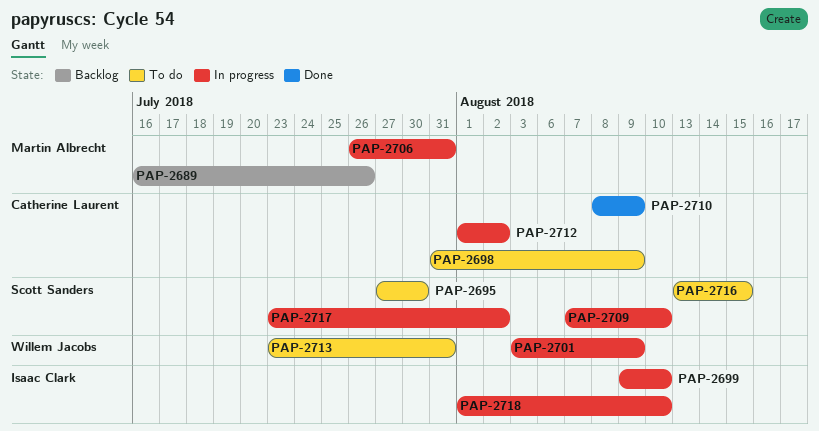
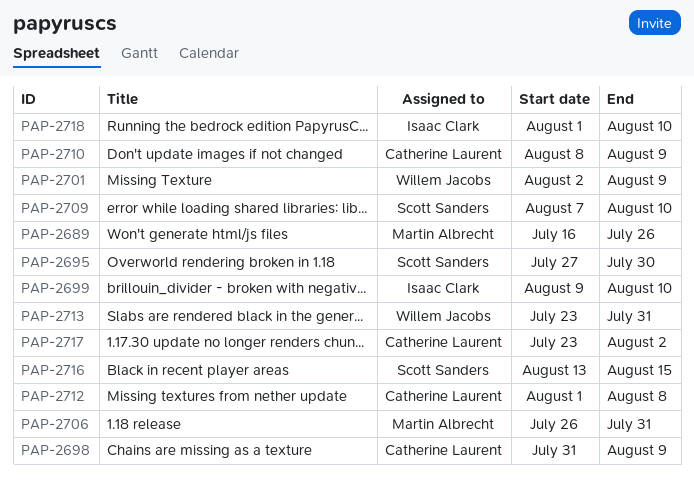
PAP-2701, start: Aug 3 -> Aug 2
PAP-2712, due: Aug 2 -> Aug 8
PAP-2717, owner: Scott Sanders -> Catherine Laurent

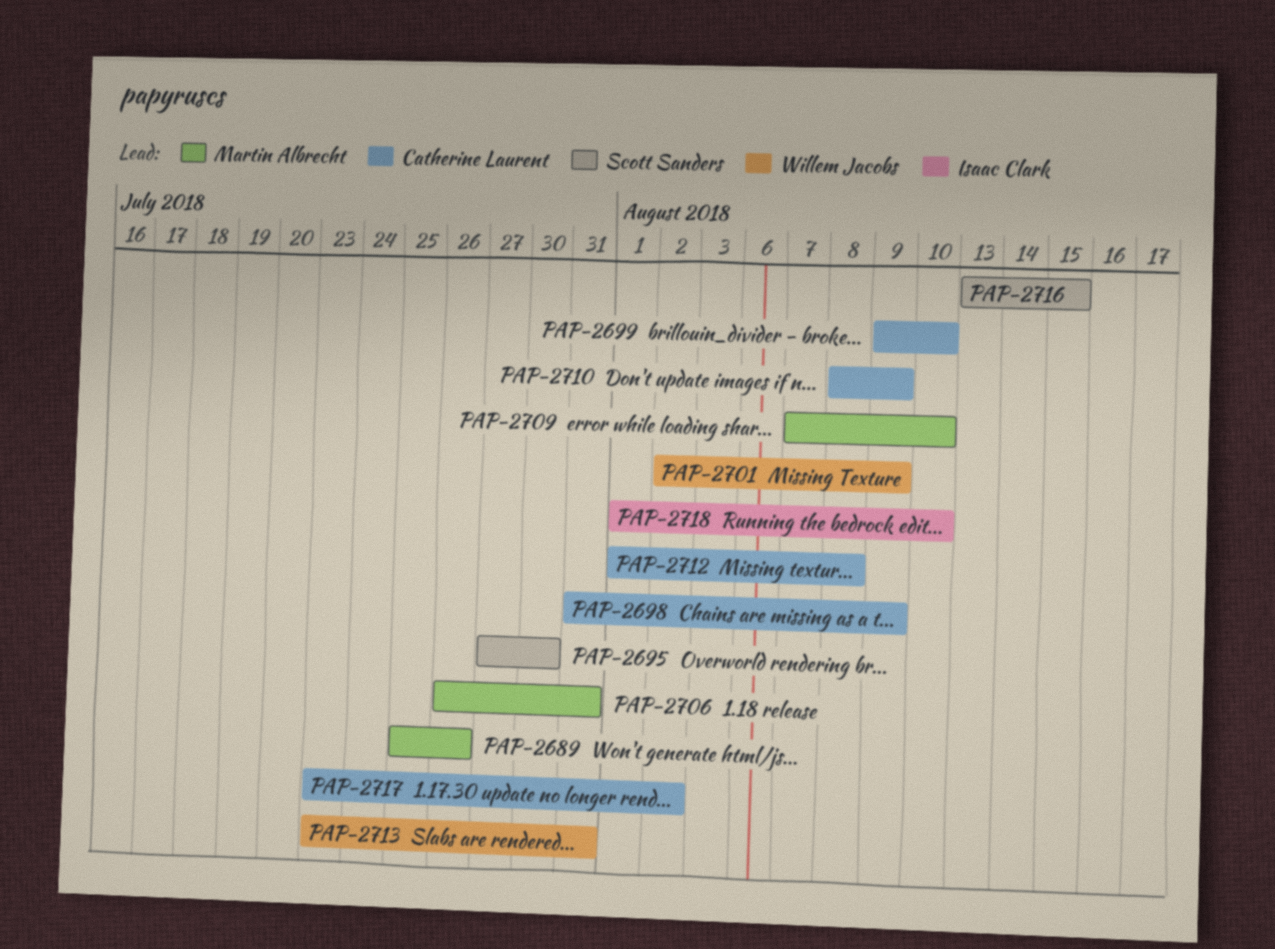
PAP-2689, start: Jul 16 -> Jul 25
PAP-2699, owner: Isaac Clark -> Catherine Laurent
PAP-2709, owner: Scott Sanders -> Martin Albrecht

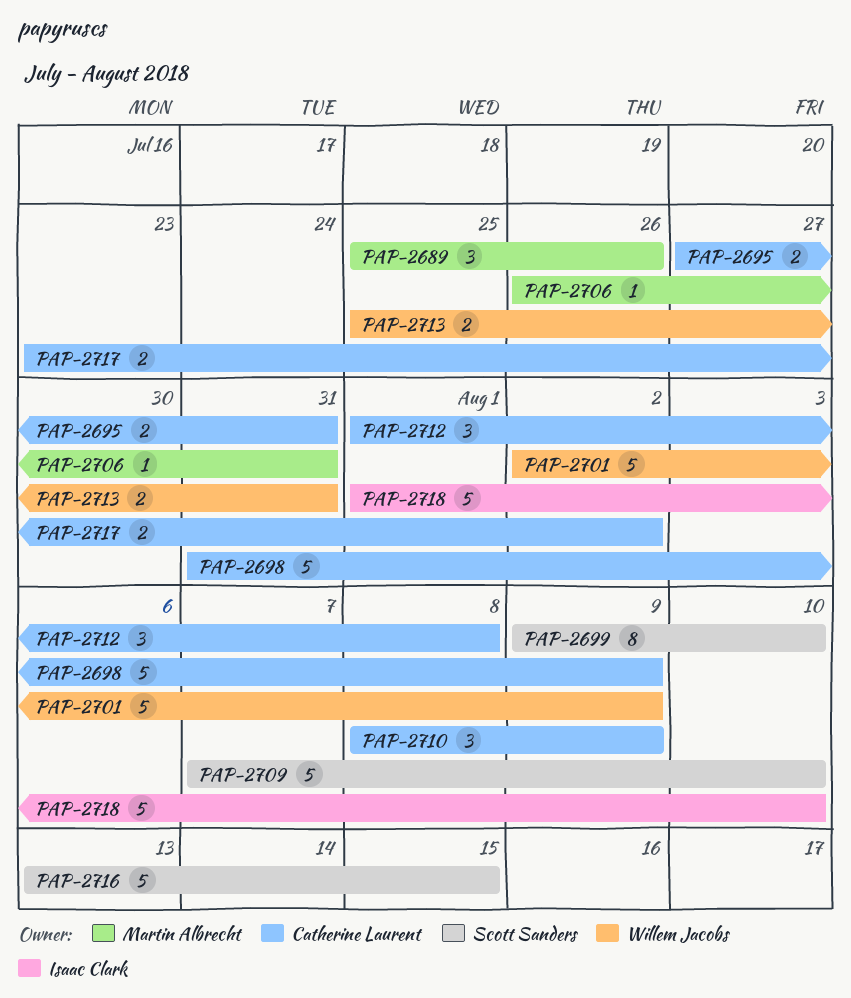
PAP-2695, owner: Scott Sanders -> Catherine Laurent
PAP-2695, due: Jul 30 -> Jul 31
PAP-2699, owner: Catherine Laurent -> Scott Sanders
PAP-2709, owner: Martin Albrecht -> Scott Sanders
PAP-2713, start: Jul 23 -> Jul 25

